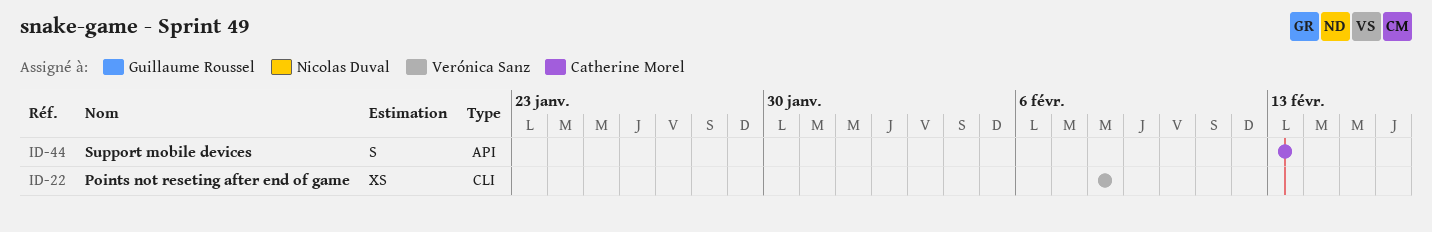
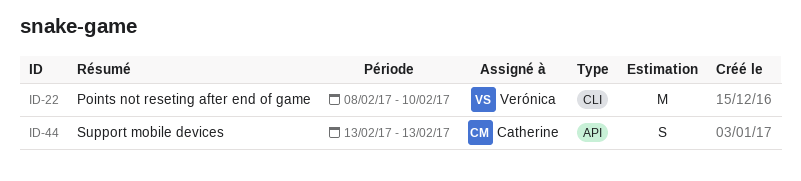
ID-22, estimate: XS -> M
ID-22, due: Feb 8 -> Feb 10

